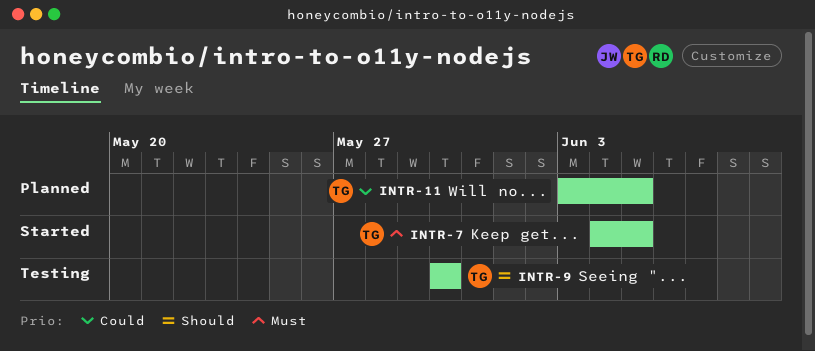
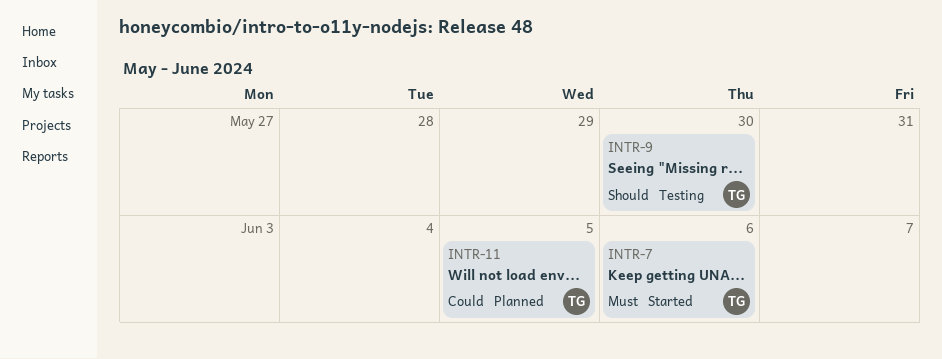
INTR-7, due: Jun 5 -> Jun 6

